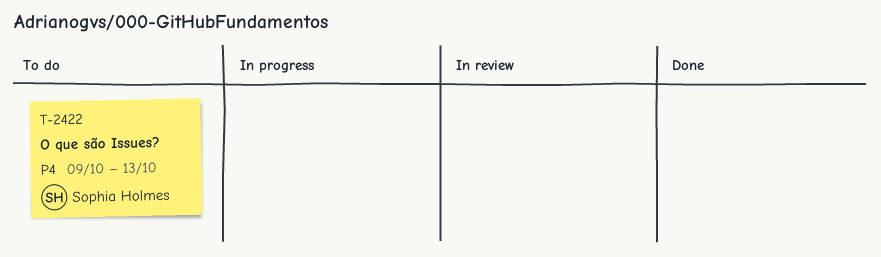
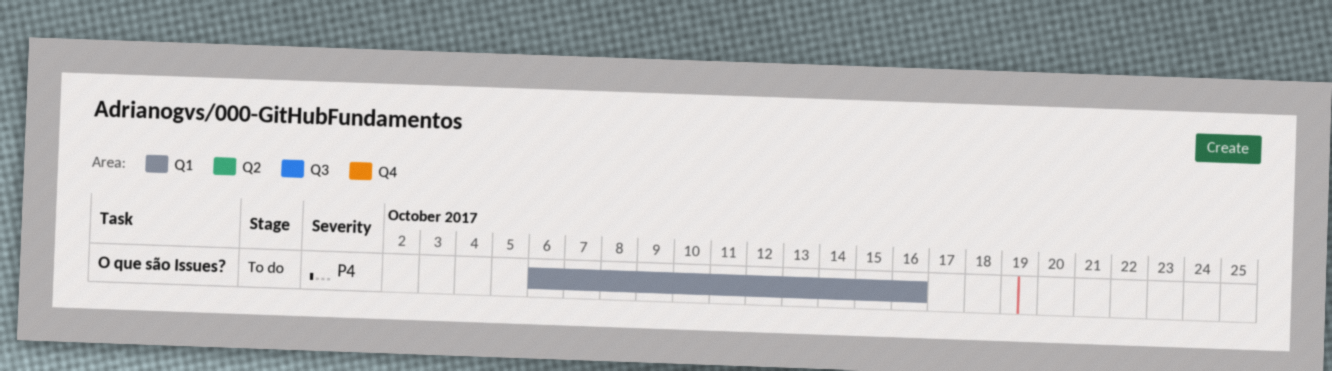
O que são Issues?, start: Oct 9 -> Oct 6
O que são Issues?, due: Oct 13 -> Oct 16

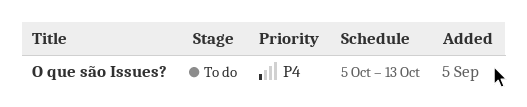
O que são Issues?, start: Oct 6 -> Oct 5
O que são Issues?, due: Oct 16 -> Oct 13

